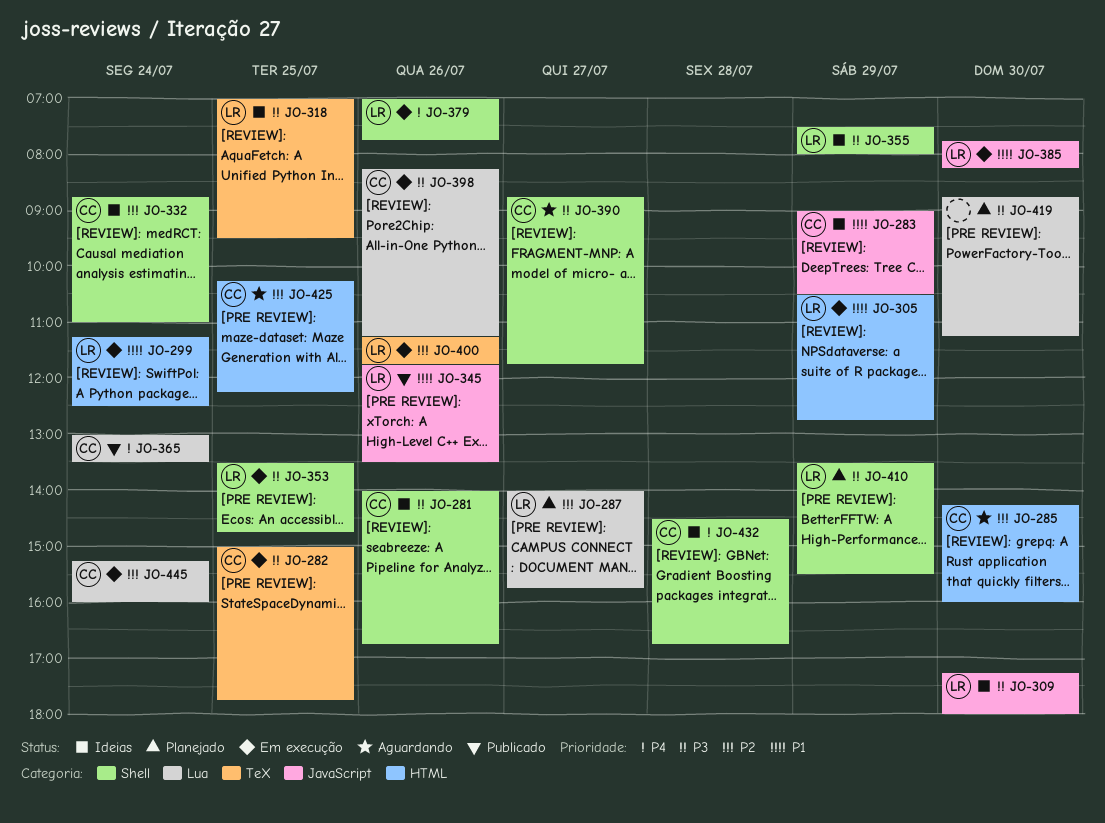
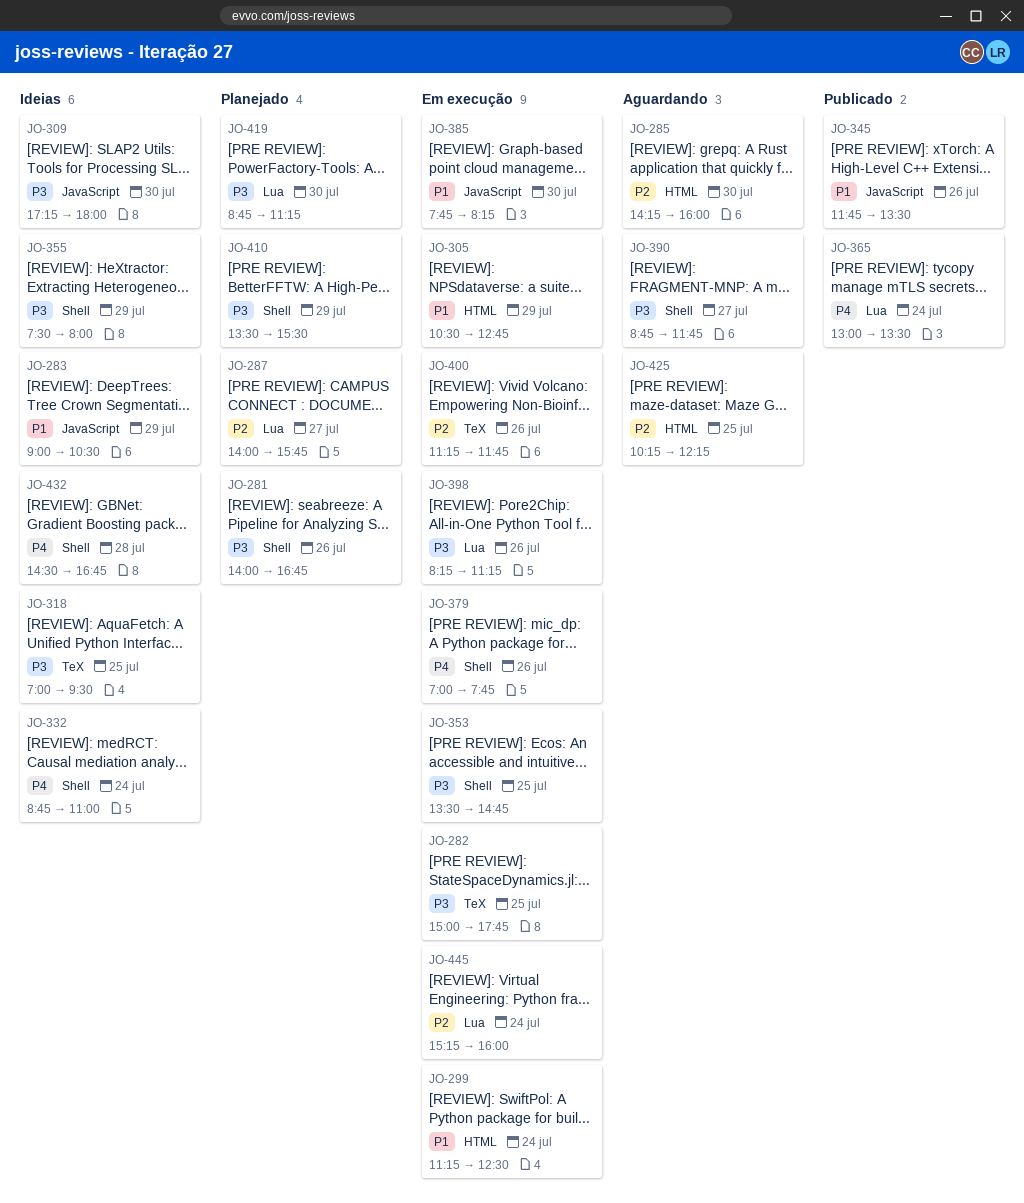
JO-281, status: Ideias -> Planejado
JO-332, priority: P2 -> P4

